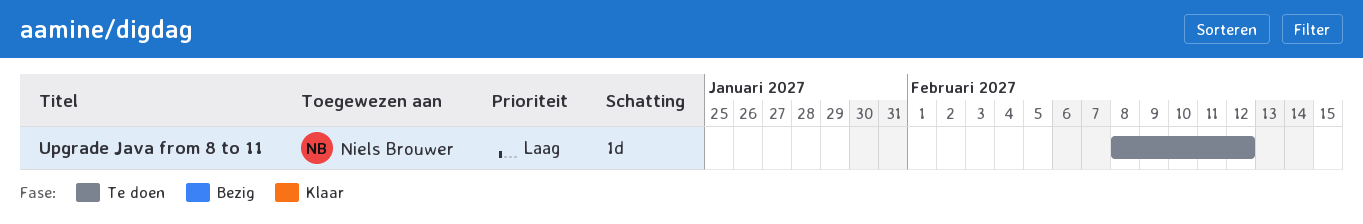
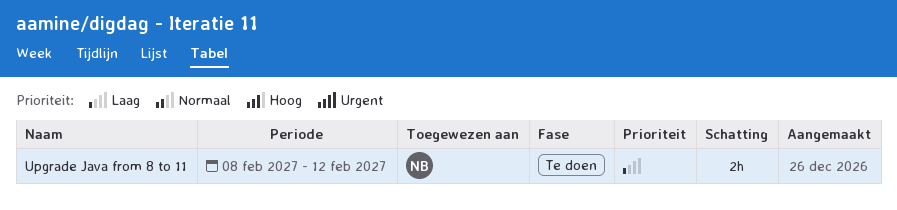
Upgrade Java from 8 to 11, estimate: 1d -> 2h

